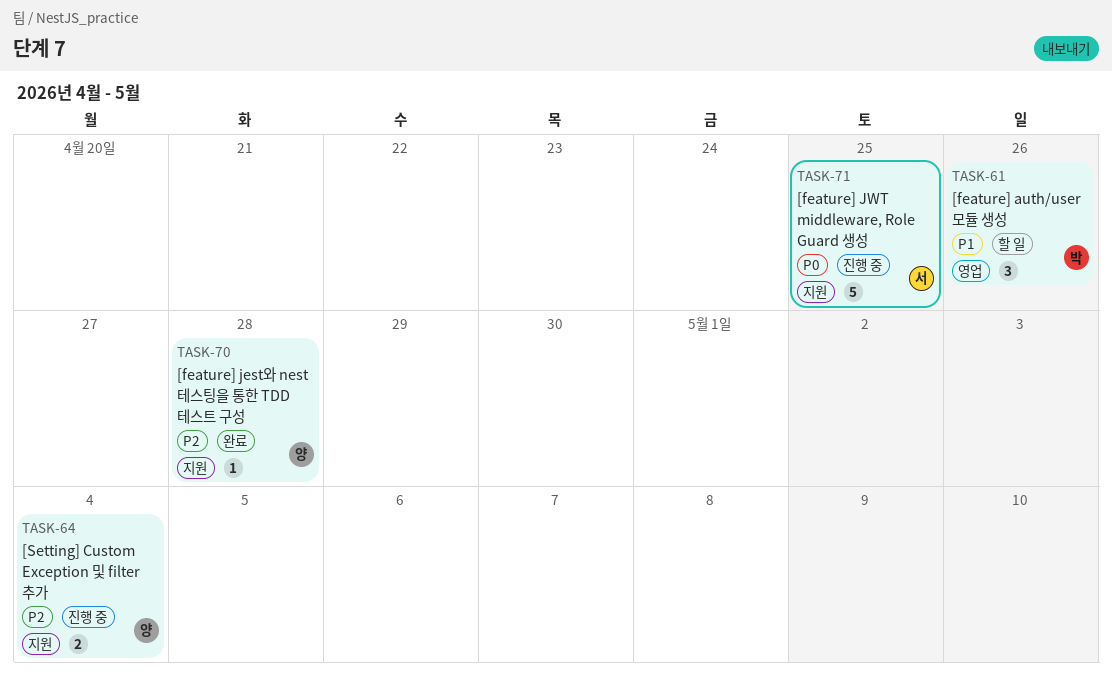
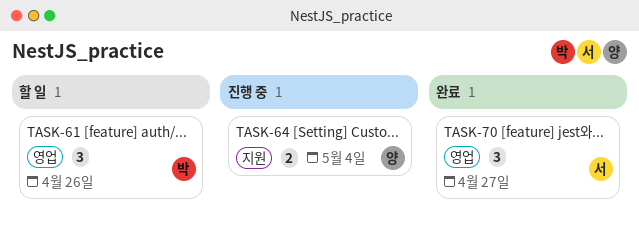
TASK-70, owner: 양 -> 서
TASK-70, label: 지원 -> 영업
TASK-70, estimate: 1 -> 3
TASK-70, due: Apr 28 -> Apr 27
TASK-71: present -> none

